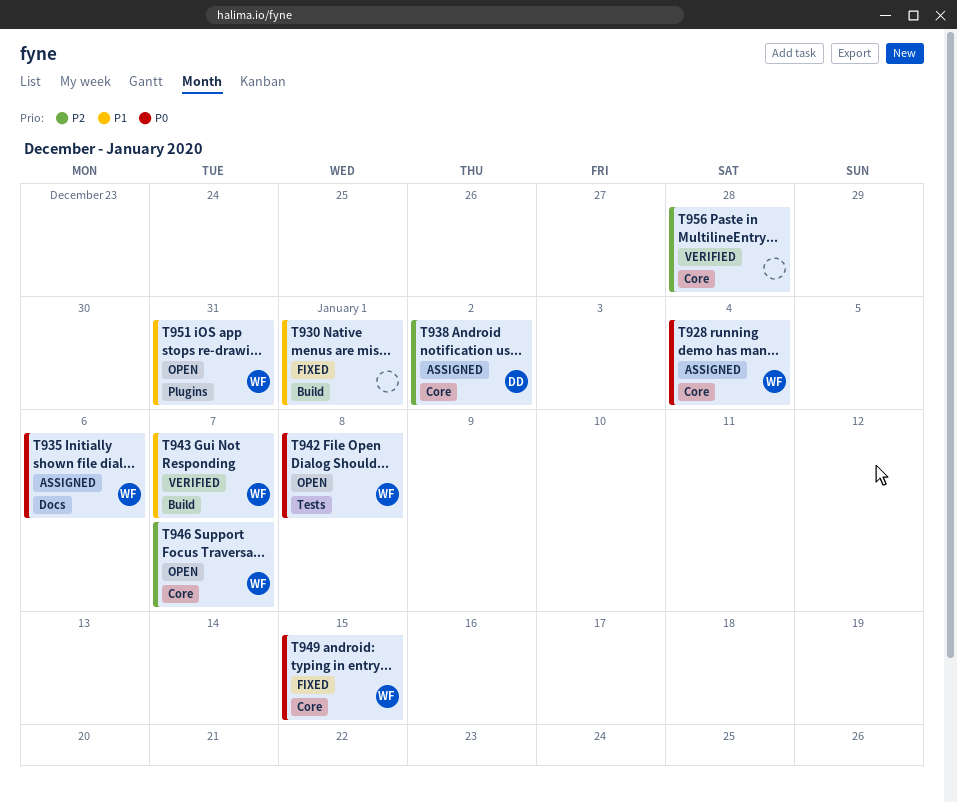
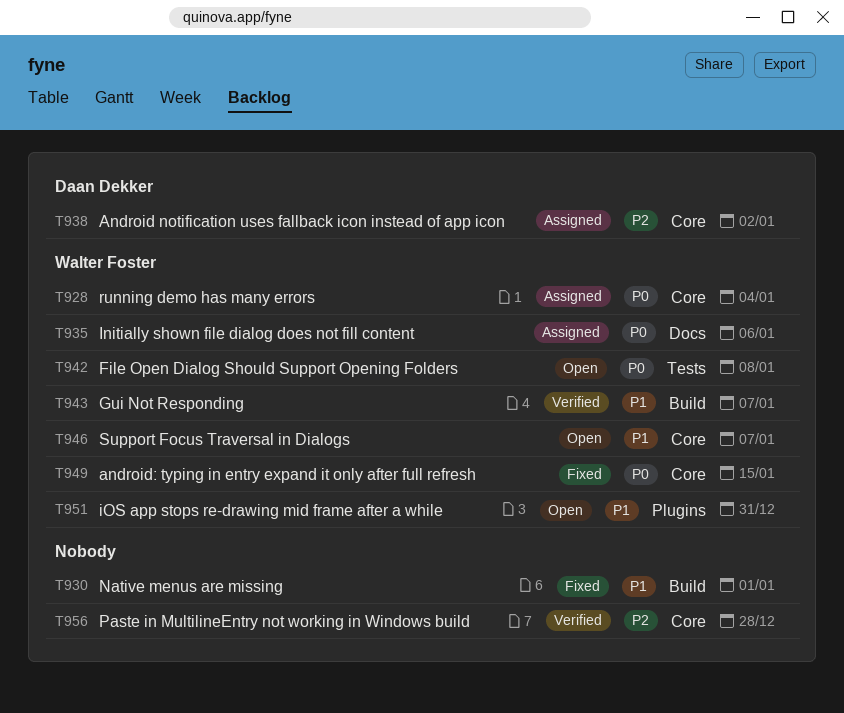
T946, priority: P2 -> P1

